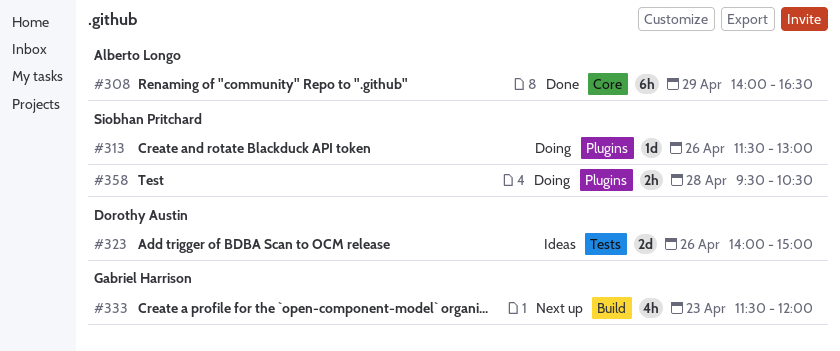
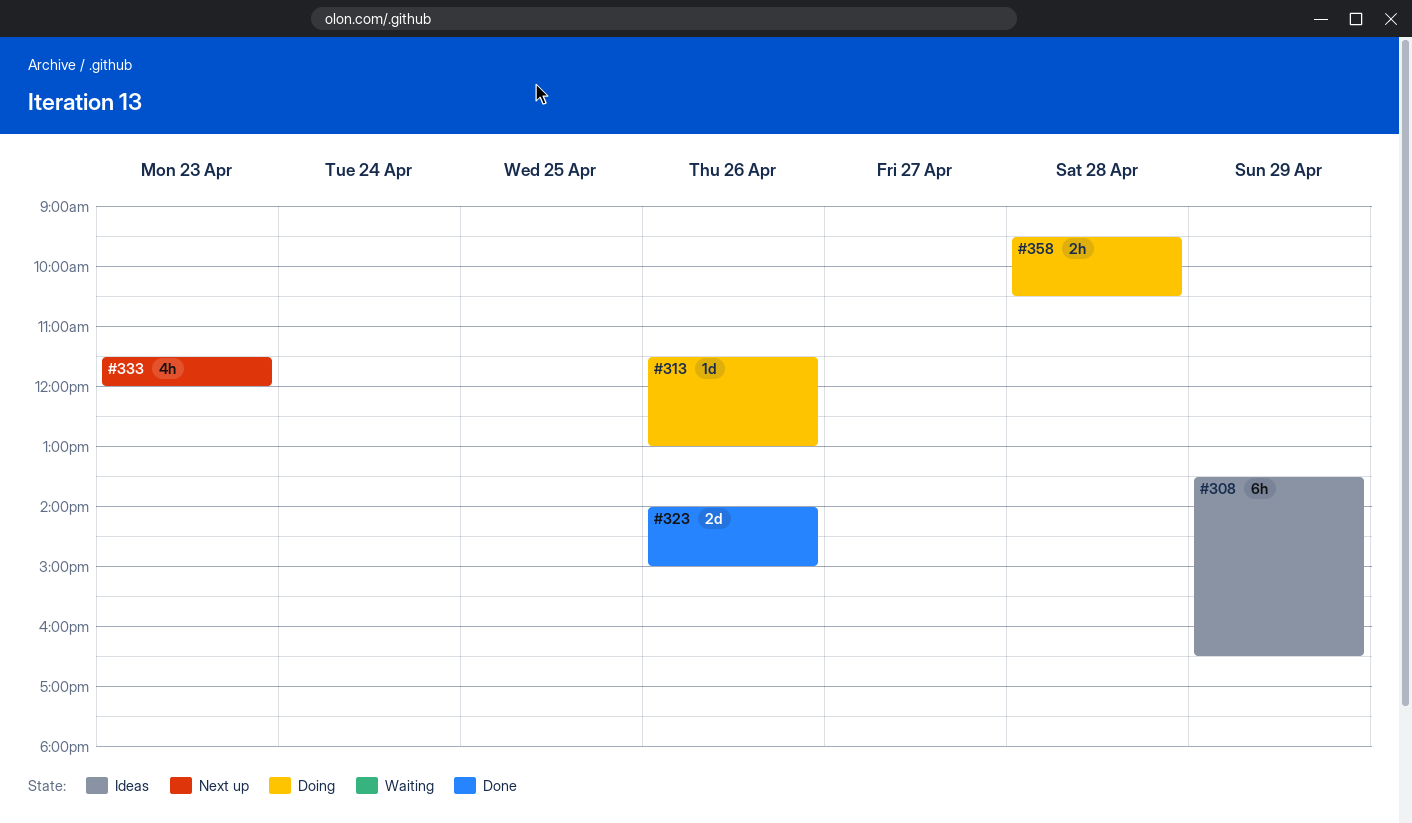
#308, status: Done -> Ideas
#308, begins: 14:00 -> 13:30
#323, status: Ideas -> Done

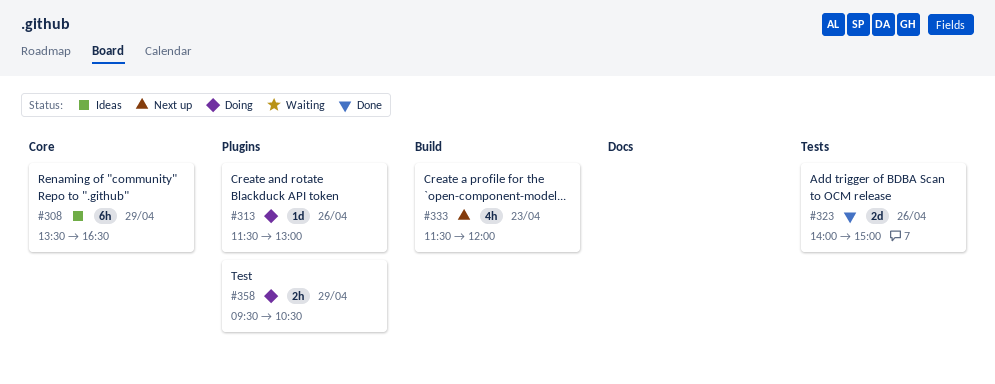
#358, day: Apr 28 -> Apr 29

